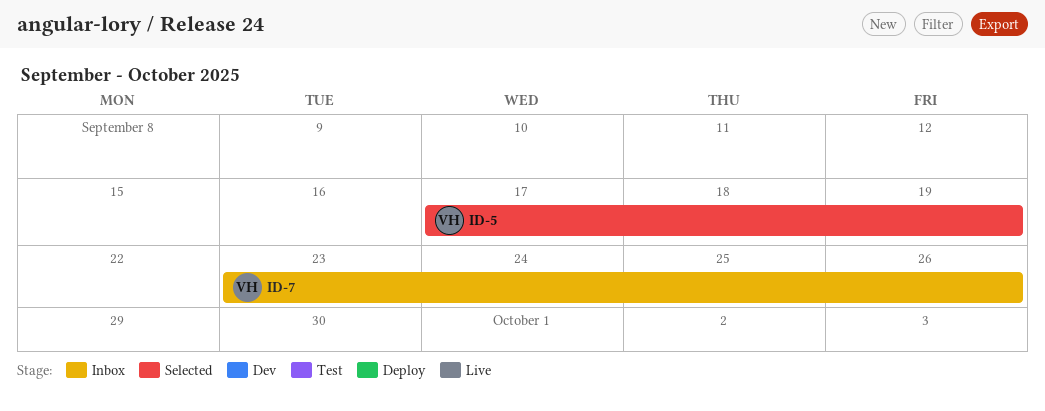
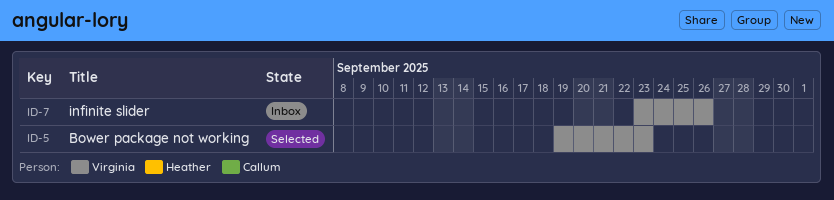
ID-5, start: Sep 17 -> Sep 19
ID-5, due: Sep 19 -> Sep 23

